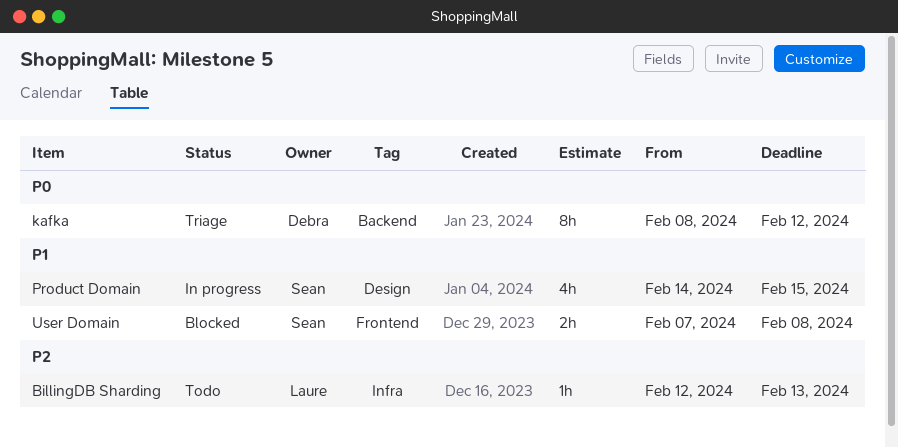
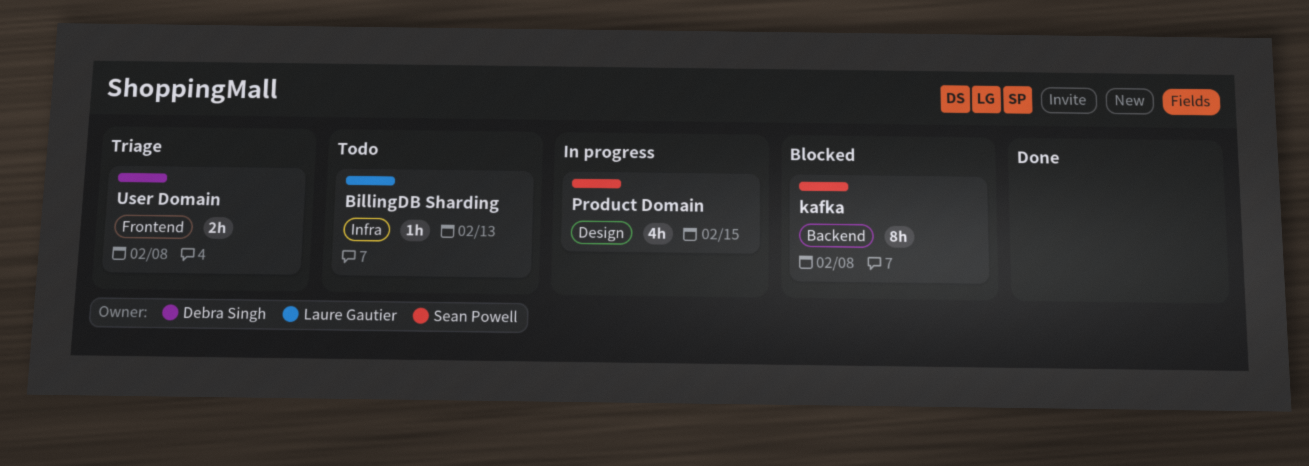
kafka, status: Triage -> Blocked
kafka, owner: Debra Singh -> Sean Powell
kafka, due: Feb 12 -> Feb 8
User Domain, status: Blocked -> Triage
User Domain, owner: Sean Powell -> Debra Singh

